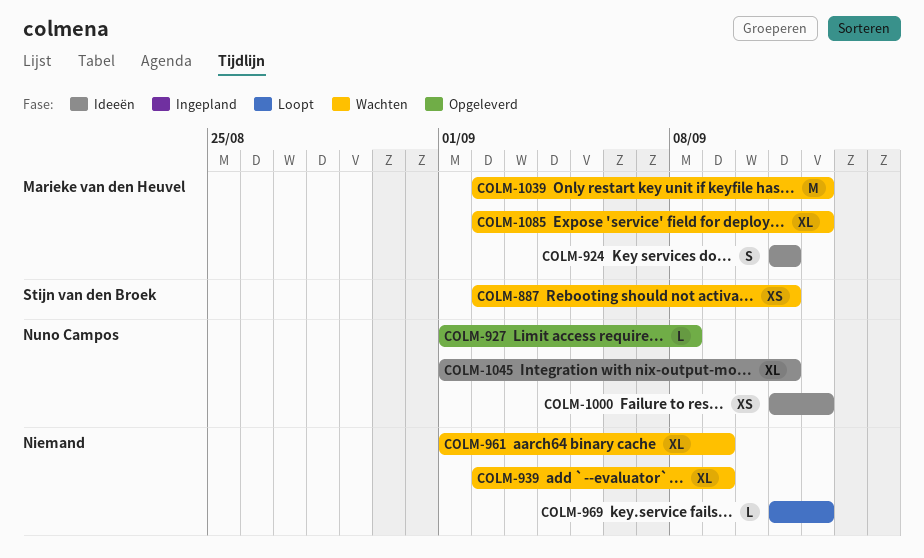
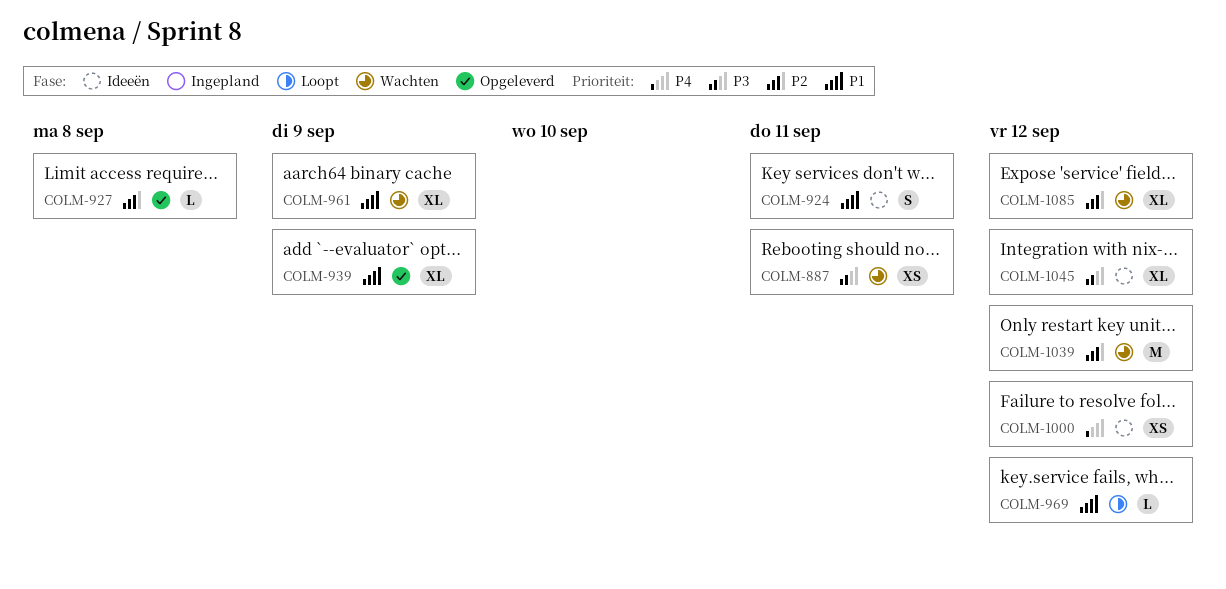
COLM-939, status: Wachten -> Opgeleverd
COLM-1045, due: Sep 11 -> Sep 12

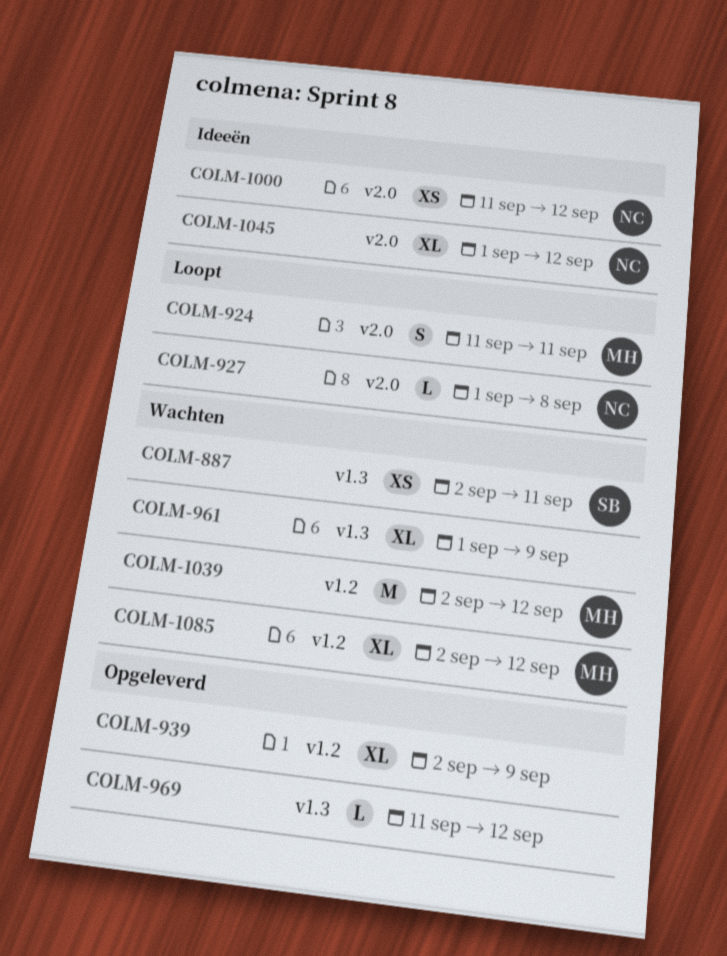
COLM-924, status: Ideeën -> Loopt
COLM-927, status: Opgeleverd -> Loopt
COLM-969, status: Loopt -> Opgeleverd

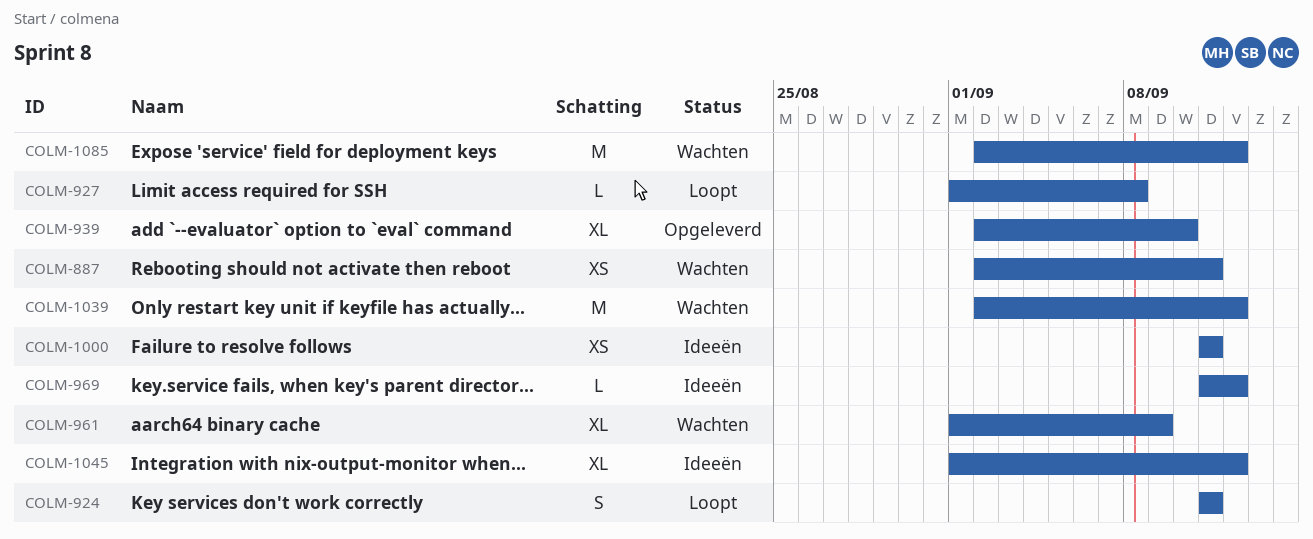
COLM-939, due: Sep 9 -> Sep 10
COLM-969, status: Opgeleverd -> Ideeën
COLM-1000, due: Sep 12 -> Sep 11
COLM-1085, estimate: XL -> M

